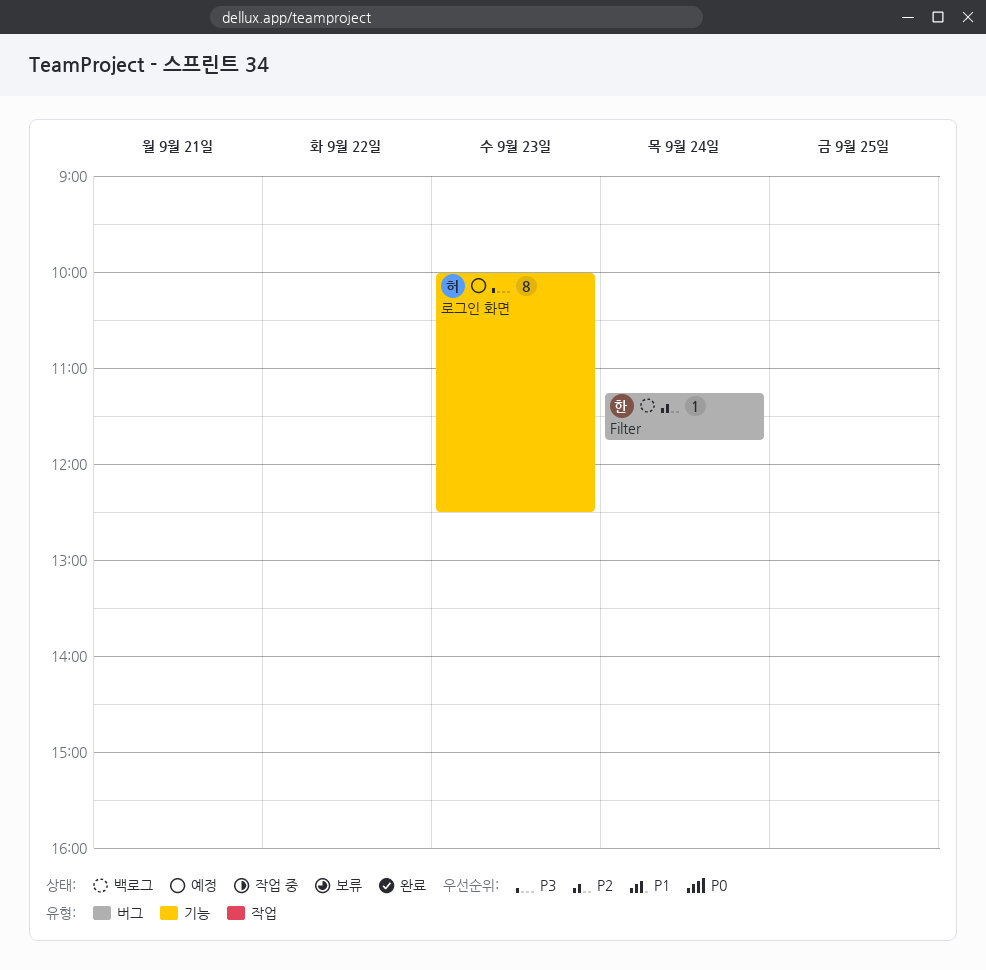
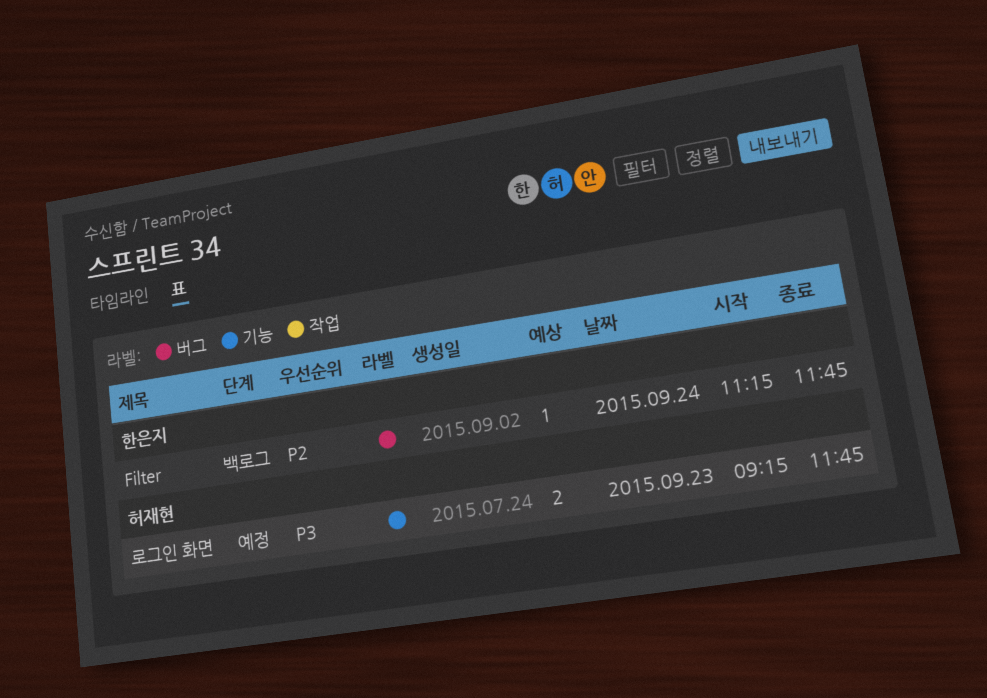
로그인 화면, estimate: 8 -> 2
로그인 화면, begins: 10:00 -> 09:15
로그인 화면, ends: 12:30 -> 11:45

